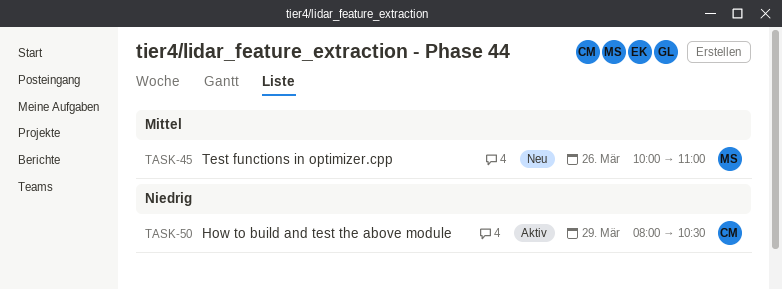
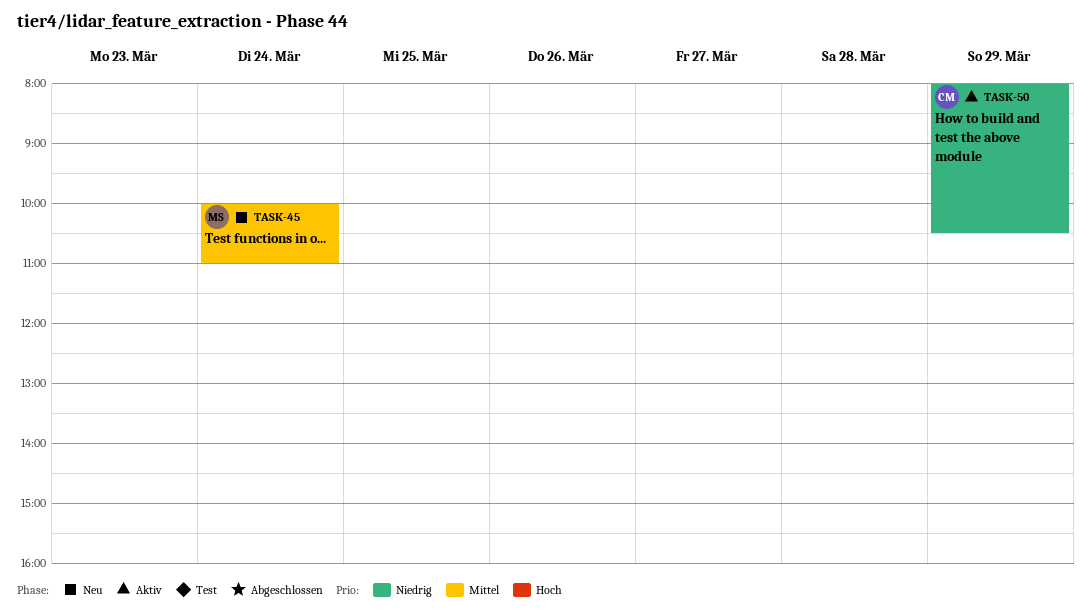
TASK-45, day: Mar 26 -> Mar 24

